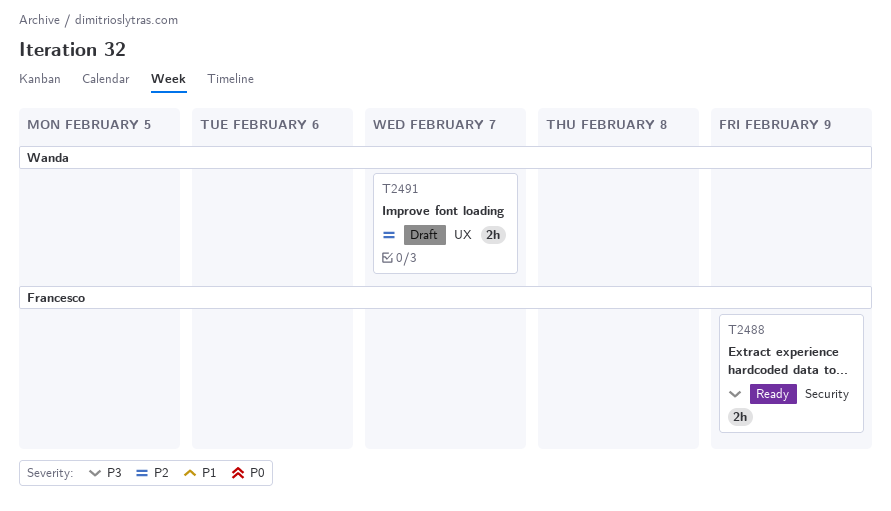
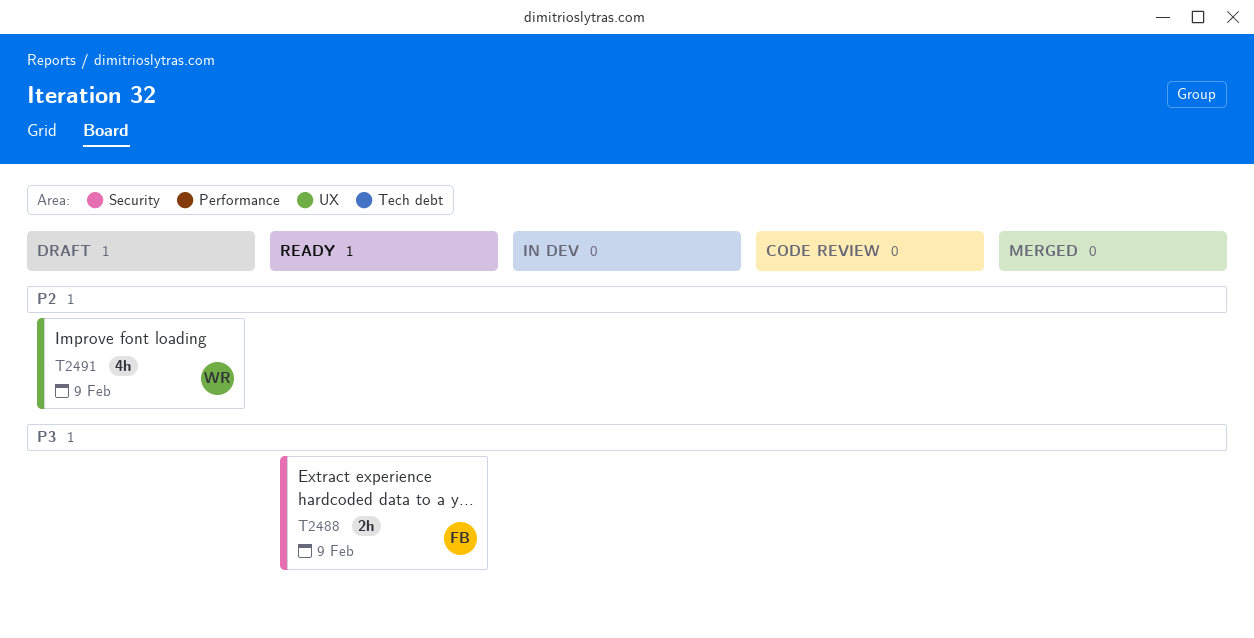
T2491, estimate: 2h -> 4h
T2491, due: Feb 7 -> Feb 9

